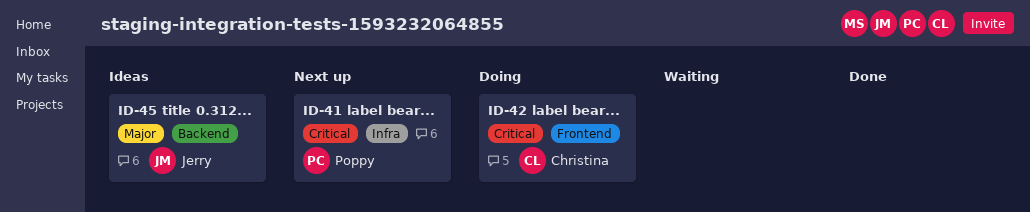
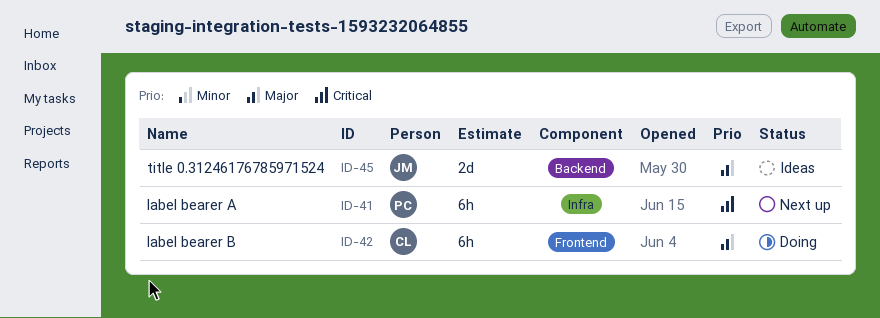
ID-42, priority: Critical -> Major

